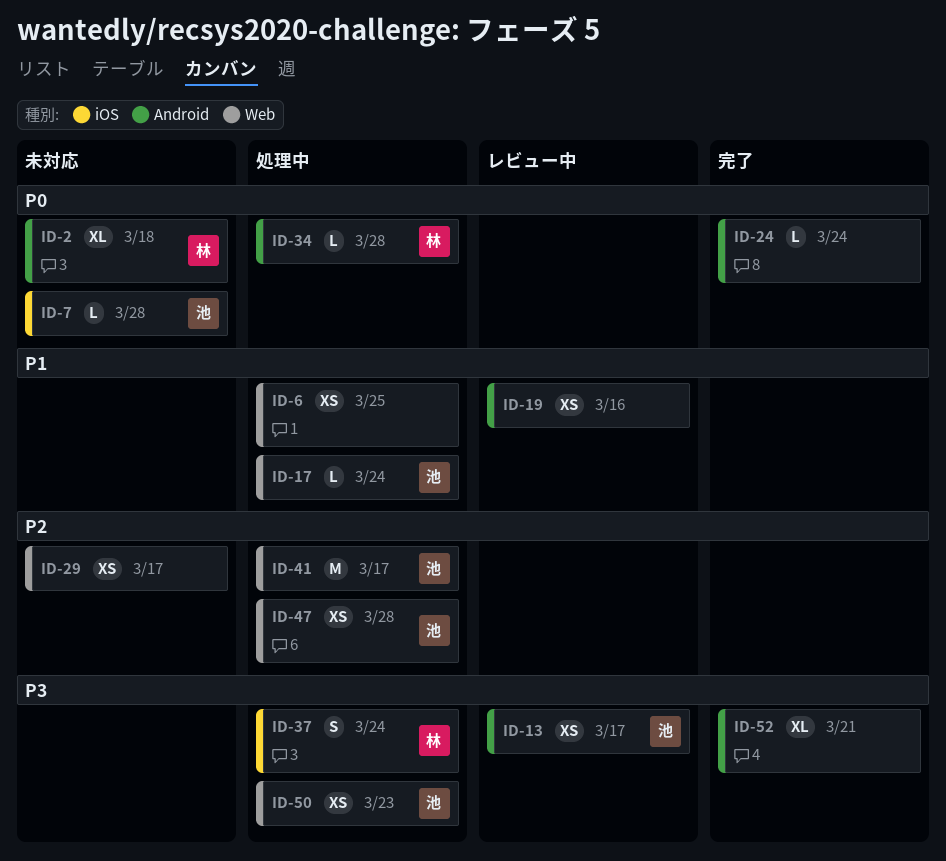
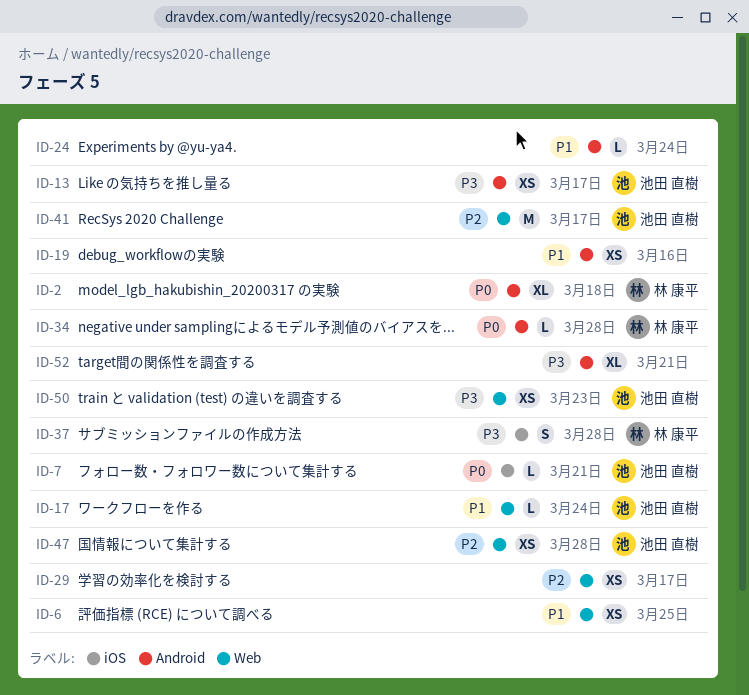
ID-7, due: Mar 28 -> Mar 21
ID-24, priority: P0 -> P1
ID-37, due: Mar 24 -> Mar 28

